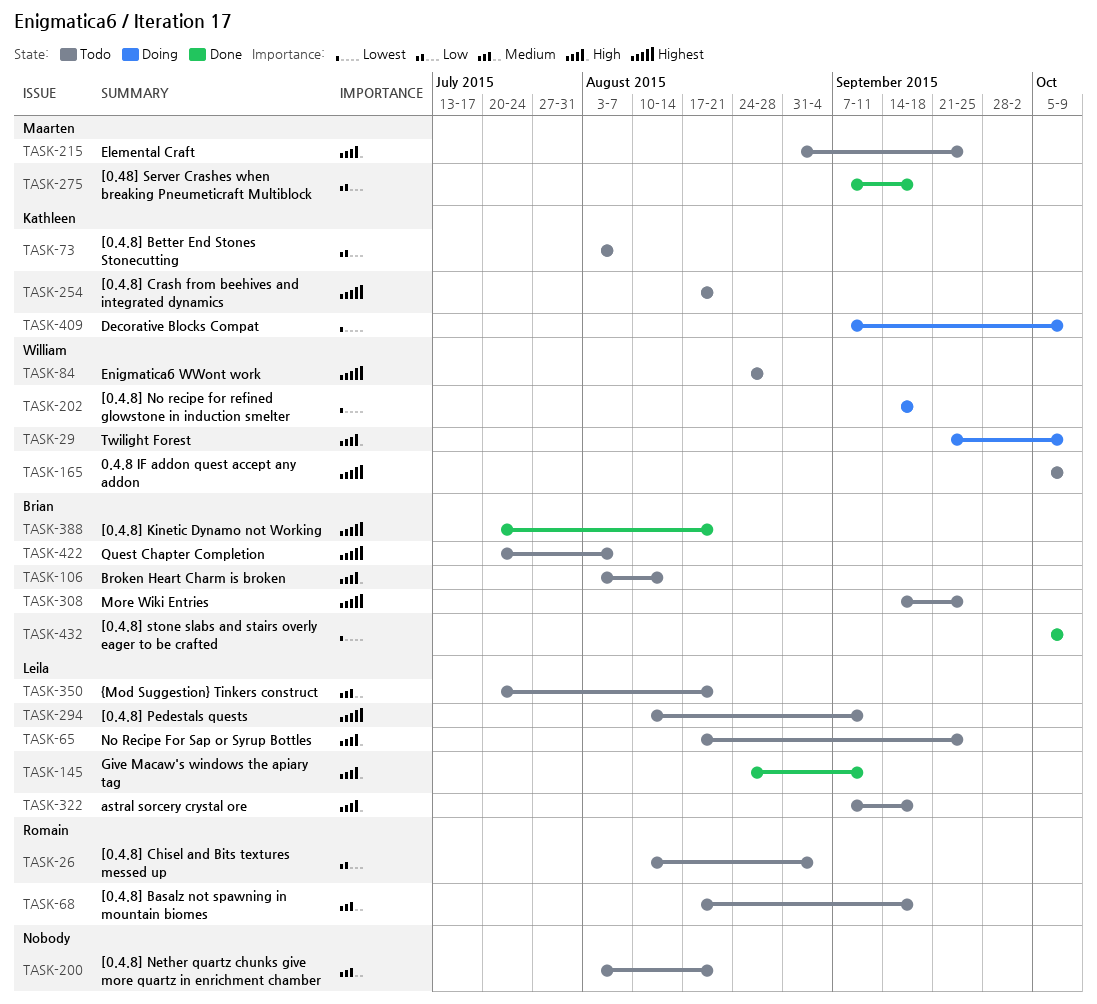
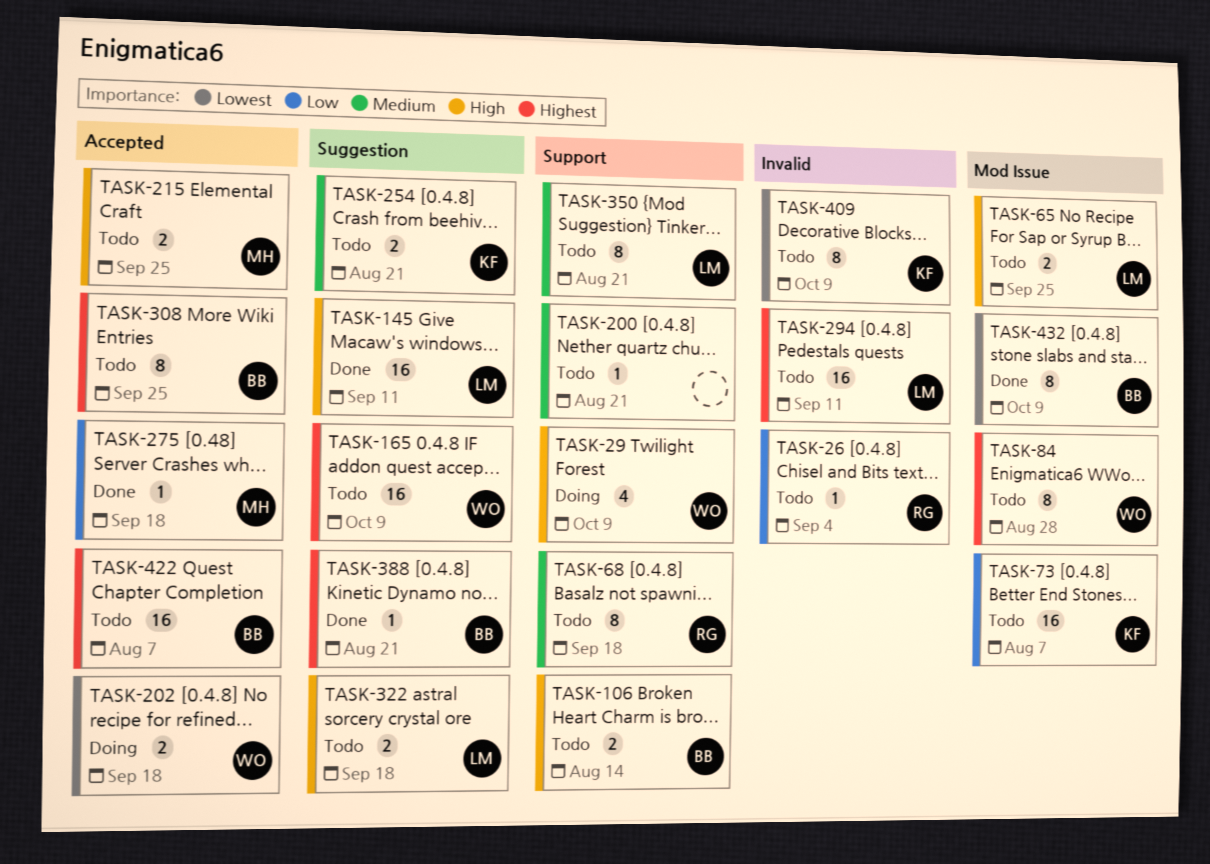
TASK-254, priority: Highest -> Medium
TASK-409, status: Doing -> Todo

